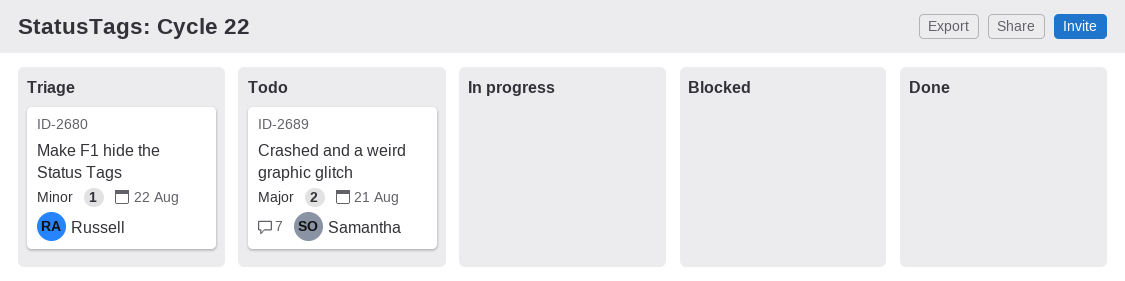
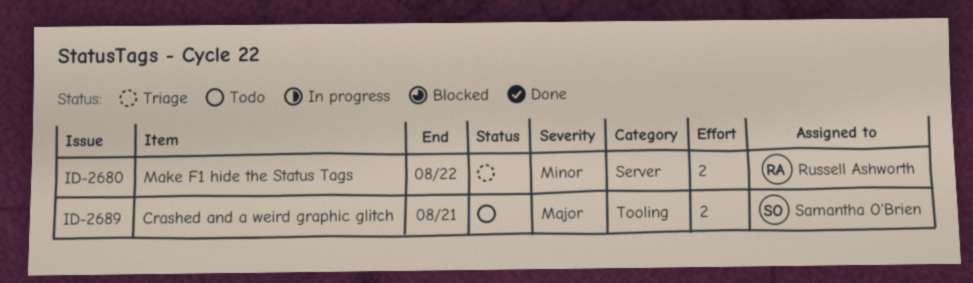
ID-2680, estimate: 1 -> 2

